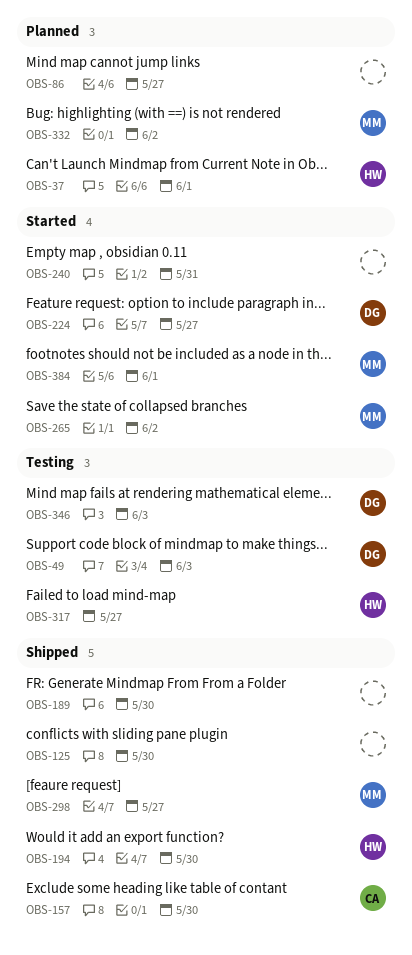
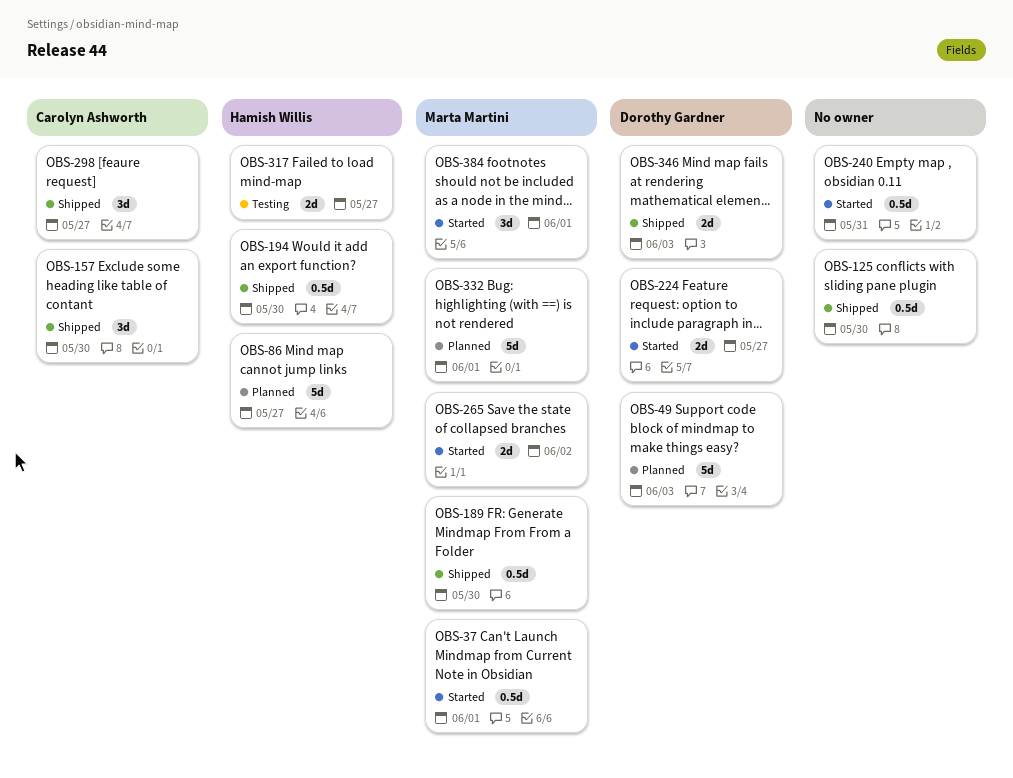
OBS-37, status: Planned -> Started
OBS-37, owner: Hamish Willis -> Marta Martini
OBS-49, status: Testing -> Planned
OBS-86, owner: none -> Hamish Willis
OBS-189, owner: none -> Marta Martini
OBS-298, owner: Marta Martini -> Carolyn Ashworth
OBS-332, due: Jun 2 -> Jun 1
OBS-346, status: Testing -> Shipped

